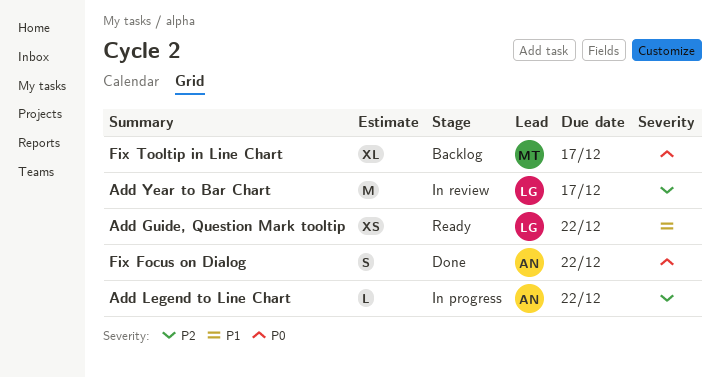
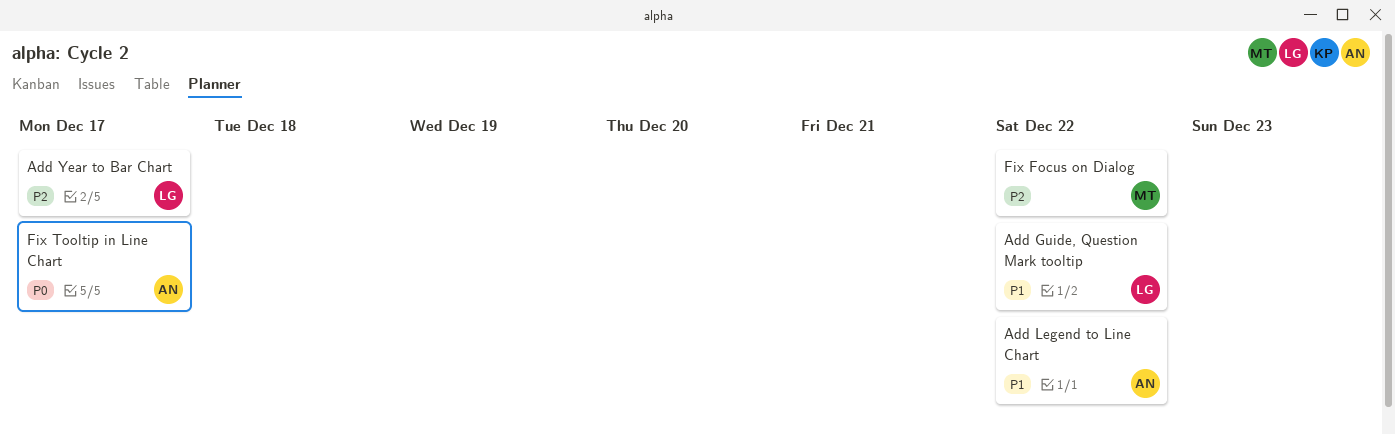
Add Legend to Line Chart, priority: P2 -> P1
Fix Focus on Dialog, owner: AN -> MT
Fix Focus on Dialog, priority: P0 -> P2
Fix Tooltip in Line Chart, owner: MT -> AN

